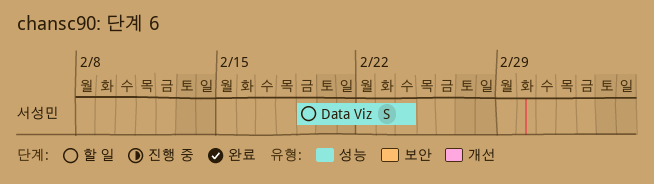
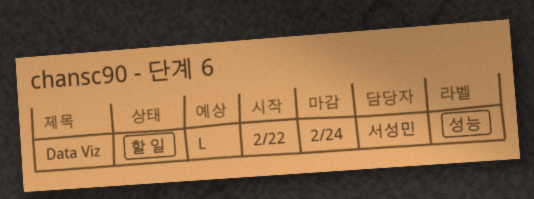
Data Viz, estimate: S -> L
Data Viz, start: Feb 19 -> Feb 22

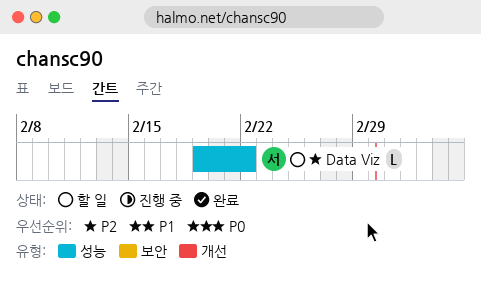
Data Viz, start: Feb 22 -> Feb 19
Data Viz, due: Feb 24 -> Feb 22

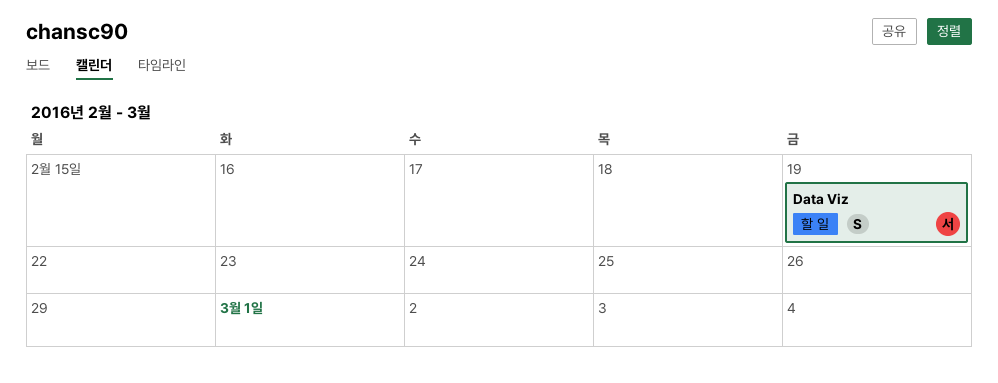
Data Viz, estimate: L -> S
Data Viz, due: Feb 22 -> Feb 19

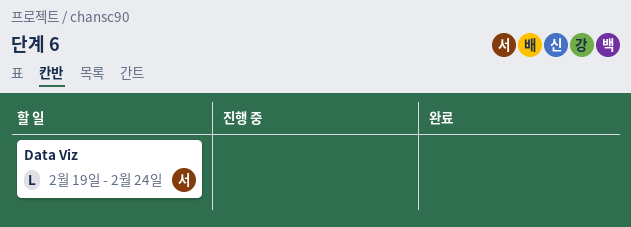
Data Viz, estimate: S -> L
Data Viz, due: Feb 19 -> Feb 24

